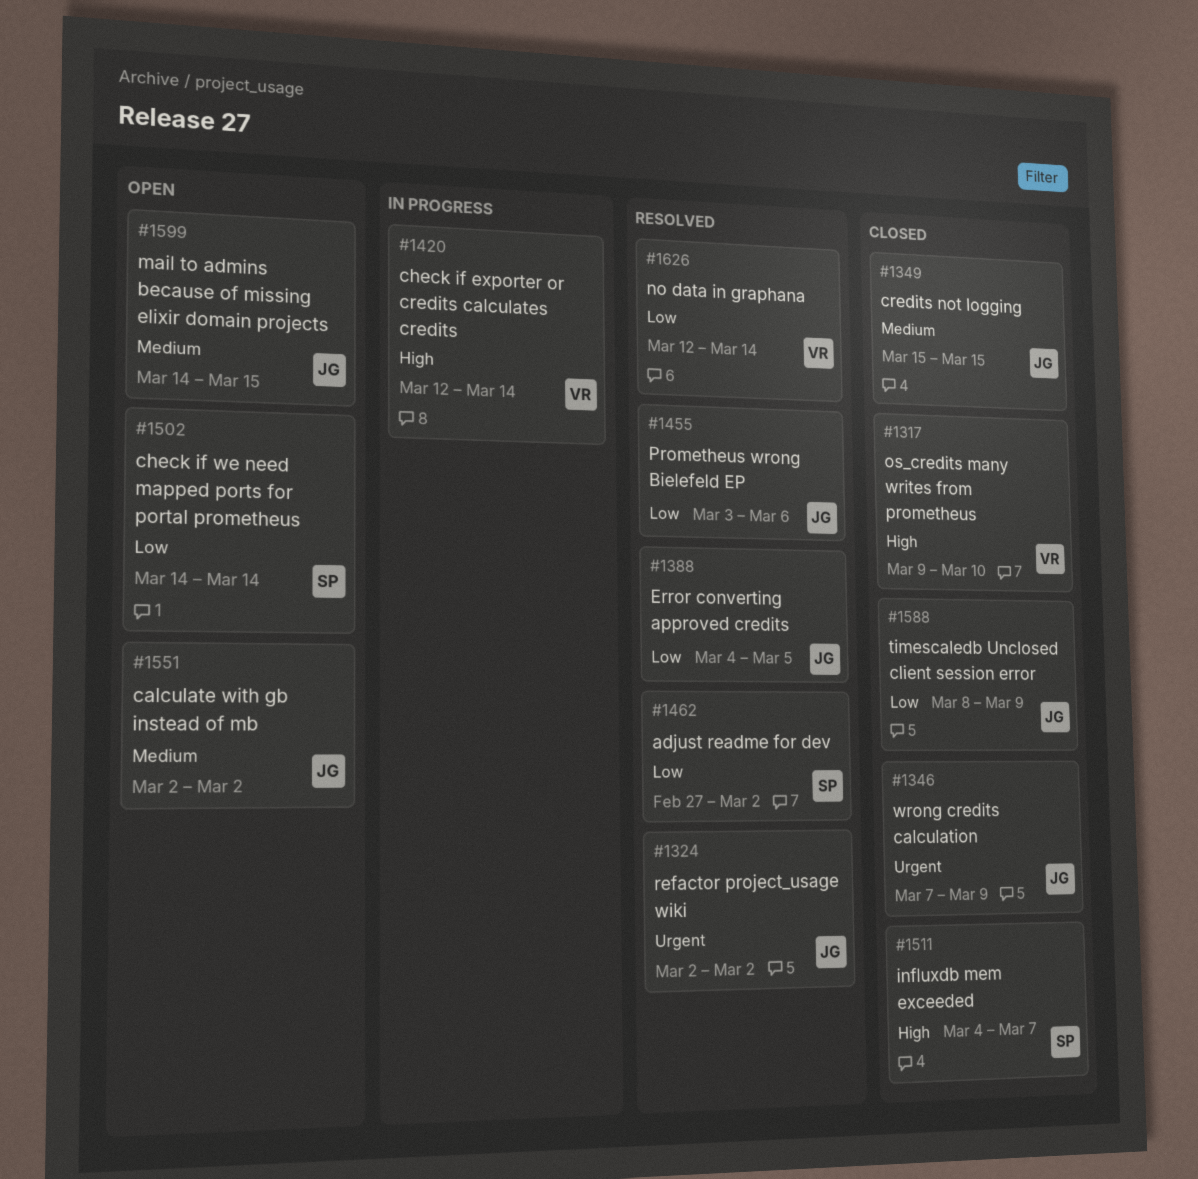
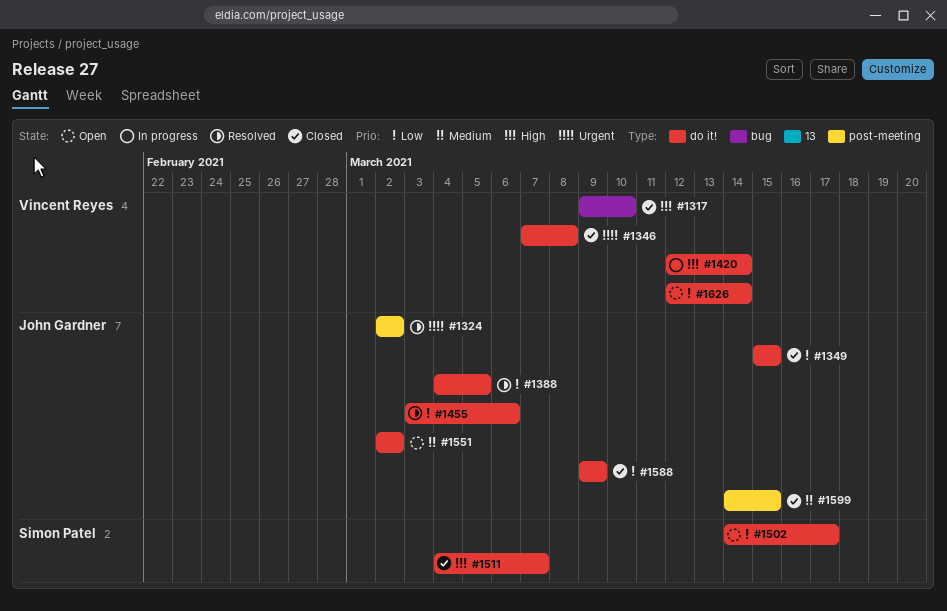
#1346, owner: John Gardner -> Vincent Reyes
#1346, due: Mar 9 -> Mar 8
#1349, priority: Medium -> Low
#1462: present -> none
#1502, due: Mar 14 -> Mar 17
#1588, start: Mar 8 -> Mar 9
#1599, status: Open -> Closed
#1626, status: Resolved -> Open

